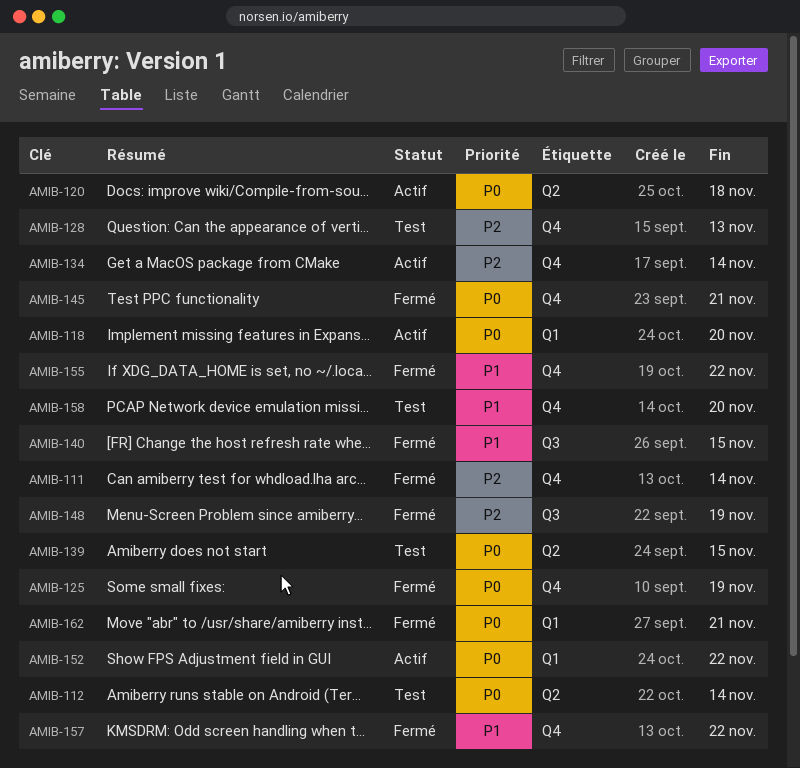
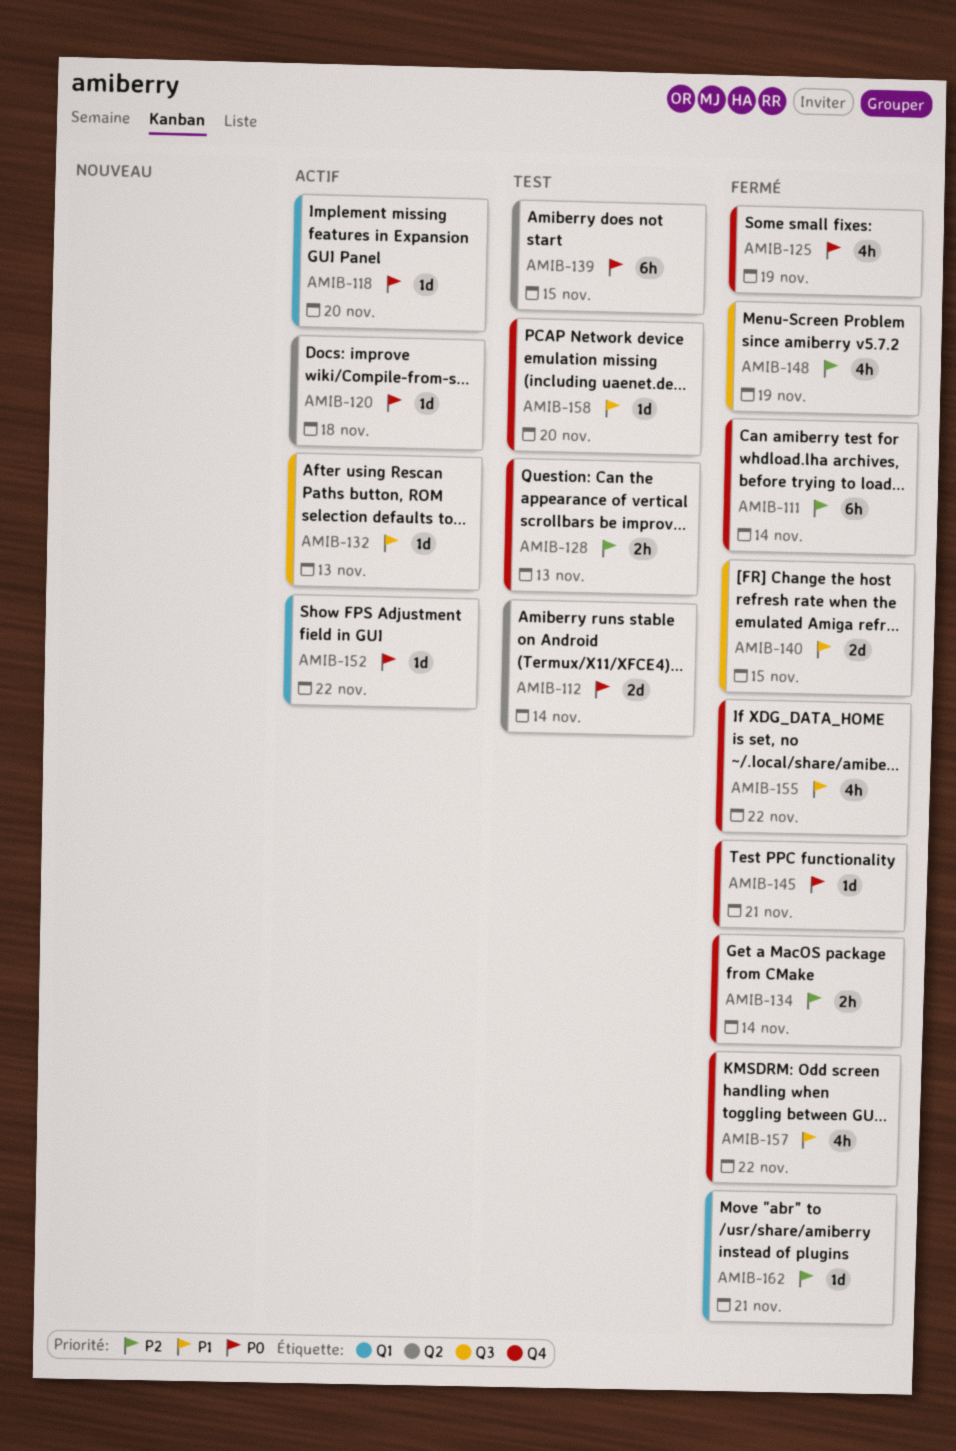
AMIB-132: none -> present
AMIB-134, status: Actif -> Fermé
AMIB-162, priority: P0 -> P2

